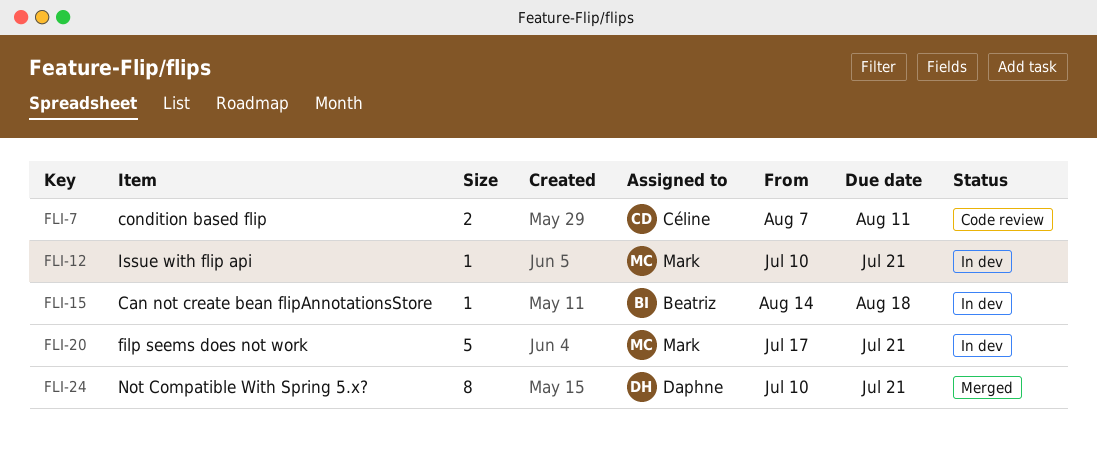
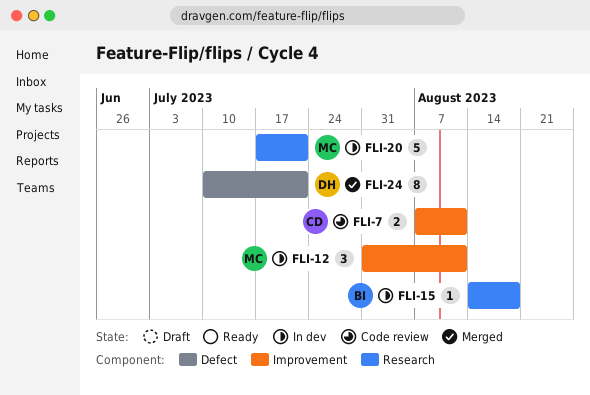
FLI-12, estimate: 1 -> 3
FLI-12, start: Jul 10 -> Jul 31
FLI-12, due: Jul 21 -> Aug 11

